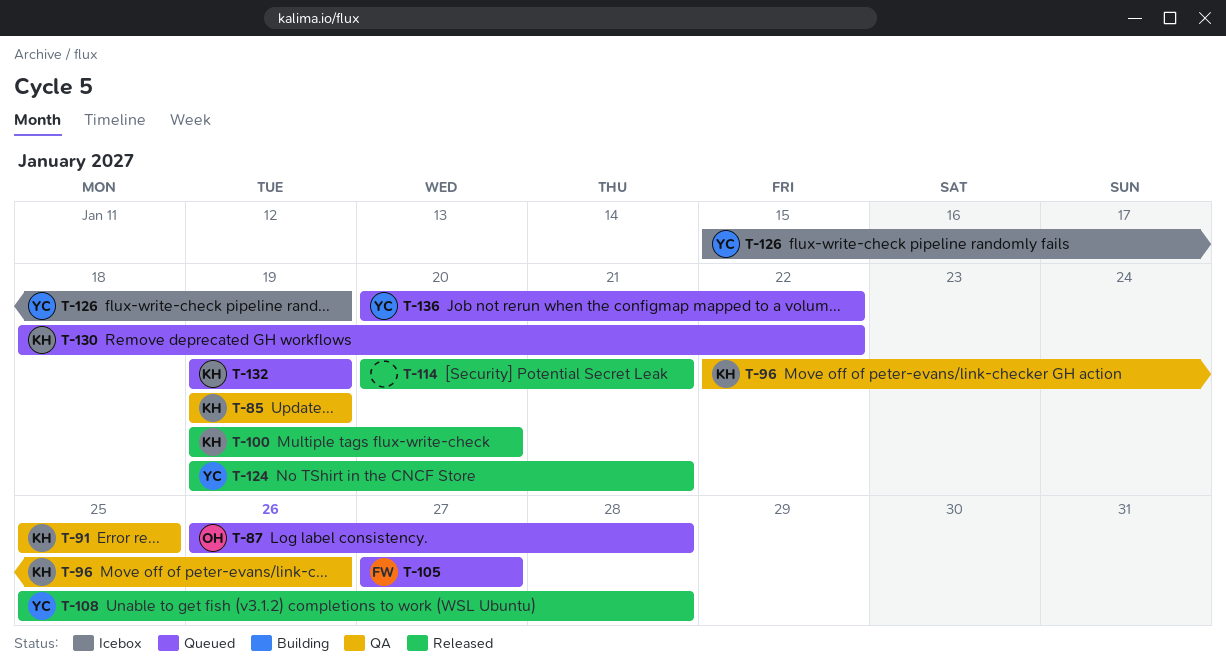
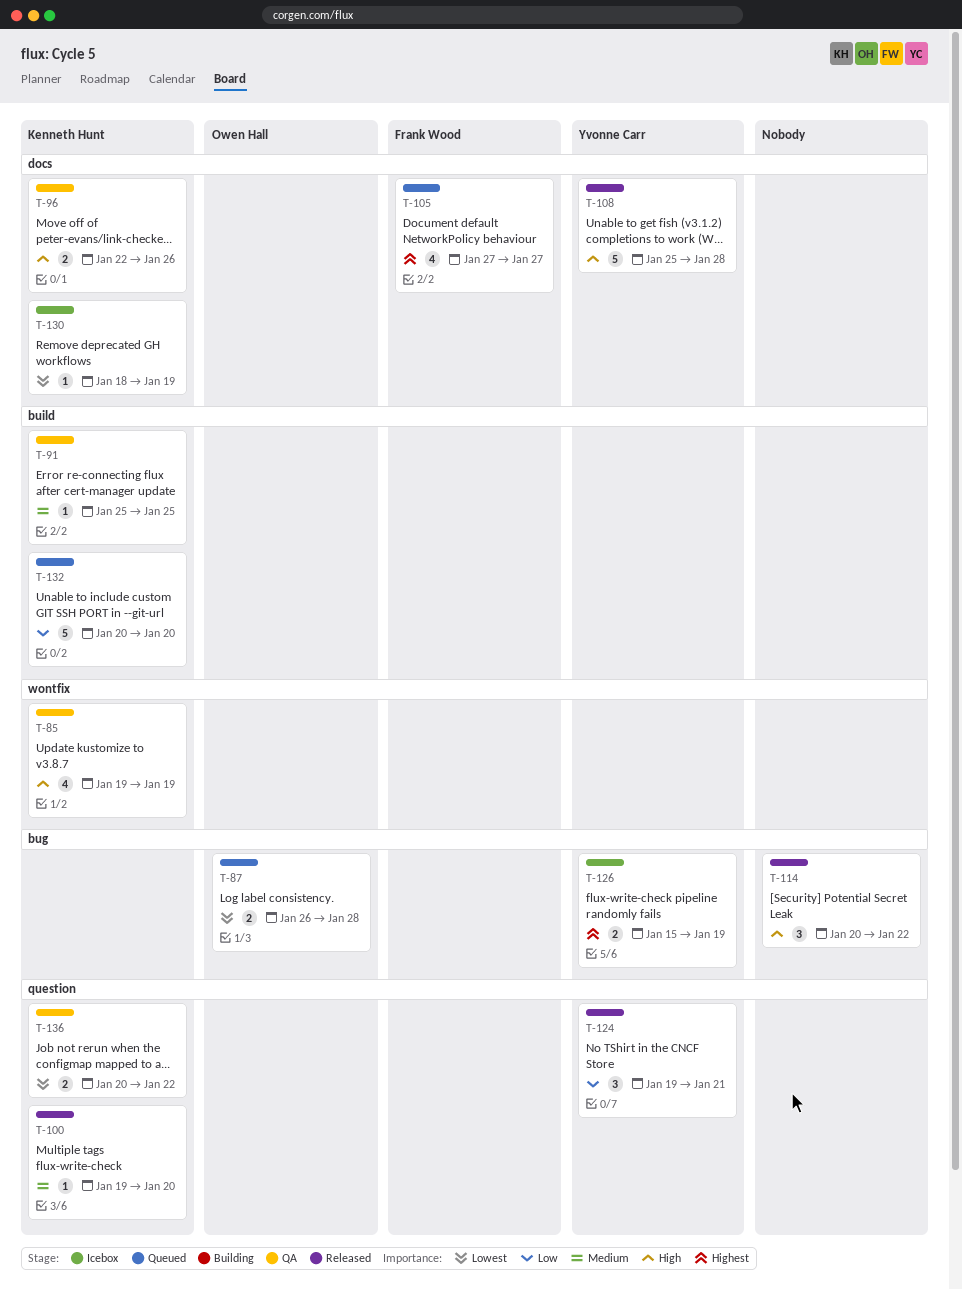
T-114, due: Jan 21 -> Jan 22
T-130, status: Queued -> Icebox
T-130, due: Jan 22 -> Jan 19
T-132, start: Jan 19 -> Jan 20
T-132, due: Jan 19 -> Jan 20
T-136, status: Queued -> QA
T-136, owner: Yvonne Carr -> Kenneth Hunt

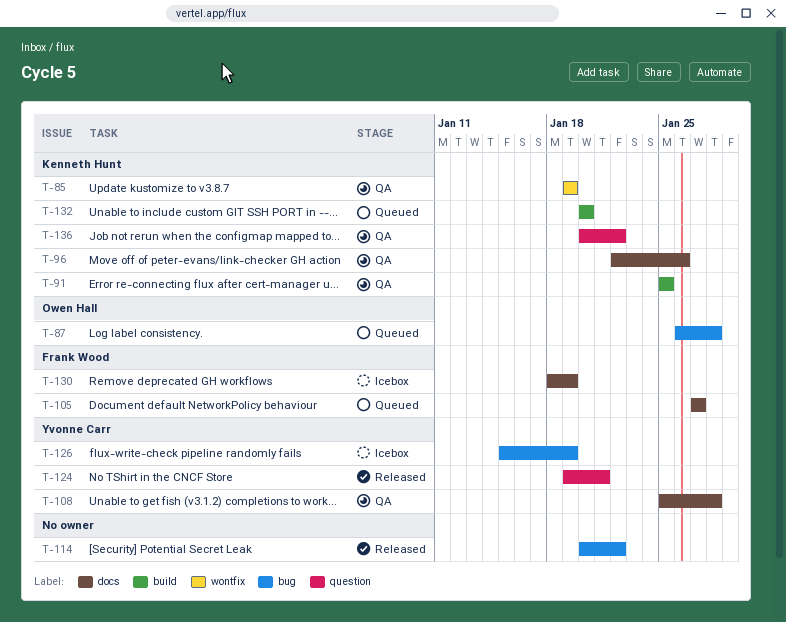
T-100: present -> none
T-108, status: Released -> QA
T-130, owner: Kenneth Hunt -> Frank Wood

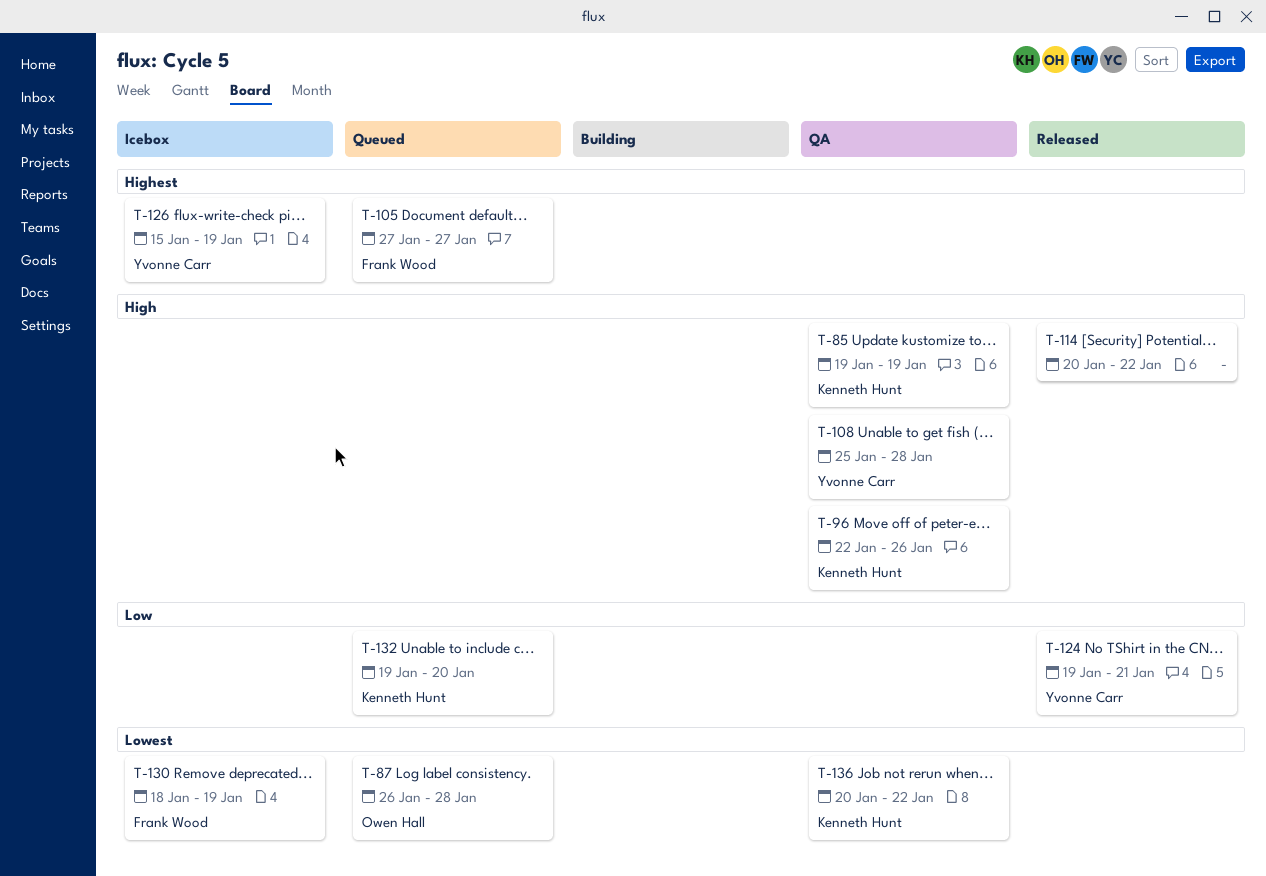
T-91: present -> none
T-132, start: Jan 20 -> Jan 19

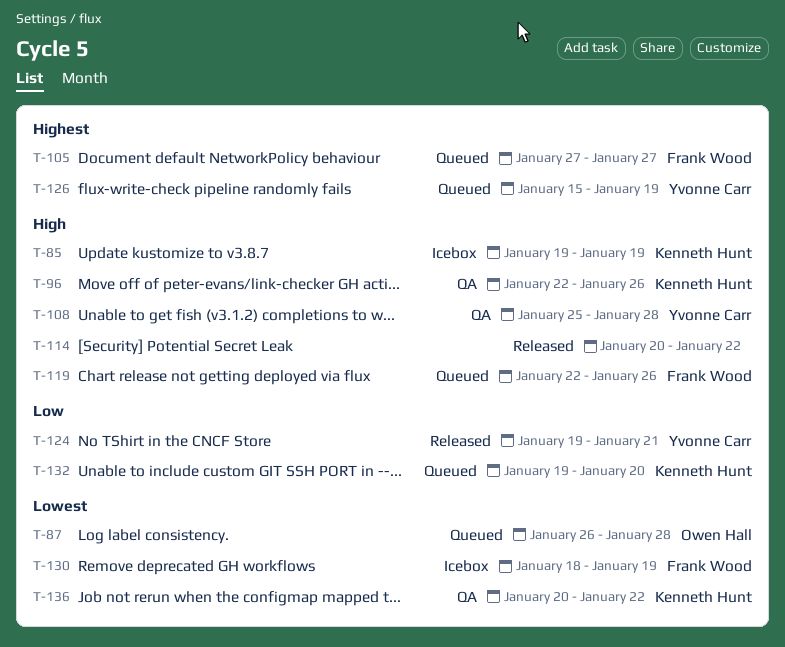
T-85, status: QA -> Icebox
T-119: none -> present
T-126, status: Icebox -> Queued

